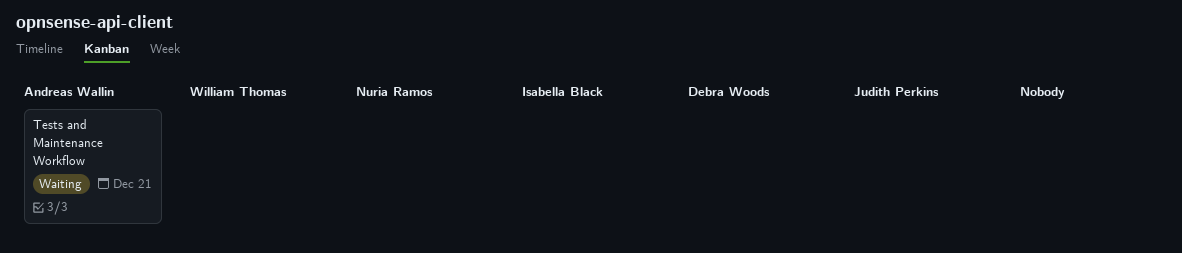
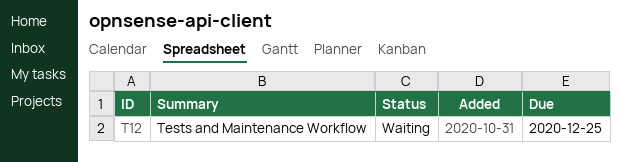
Tests and Maintenance Workflow, due: Dec 21 -> Dec 25

